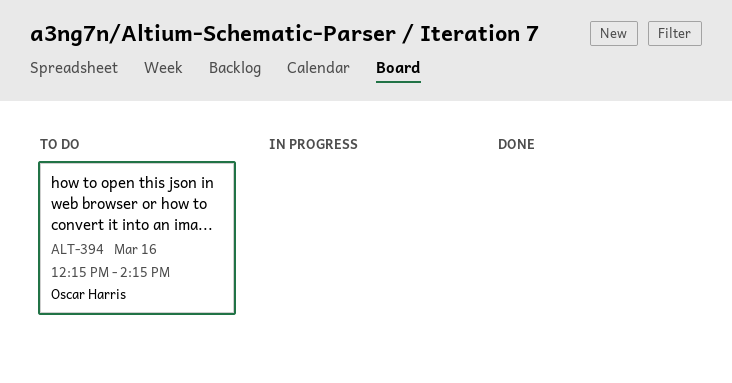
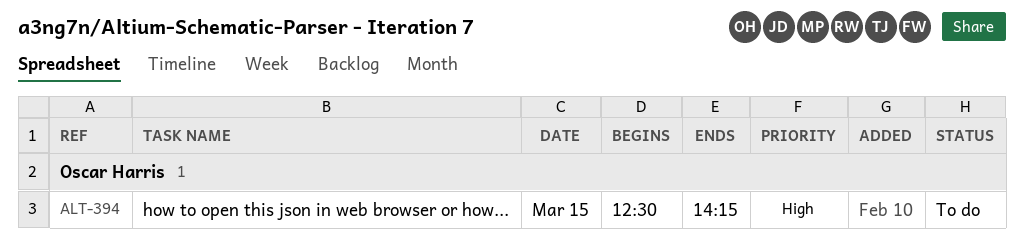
ALT-394, day: Mar 16 -> Mar 15
ALT-394, begins: 12:15 -> 12:30

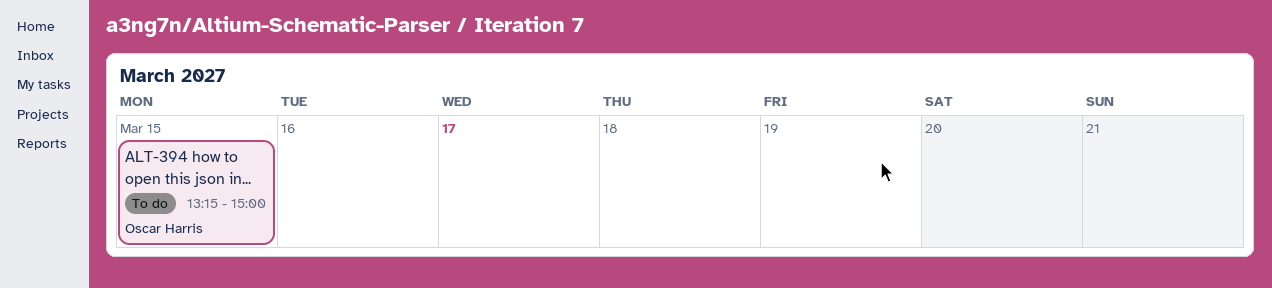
ALT-394, begins: 12:30 -> 13:15
ALT-394, ends: 14:15 -> 15:00

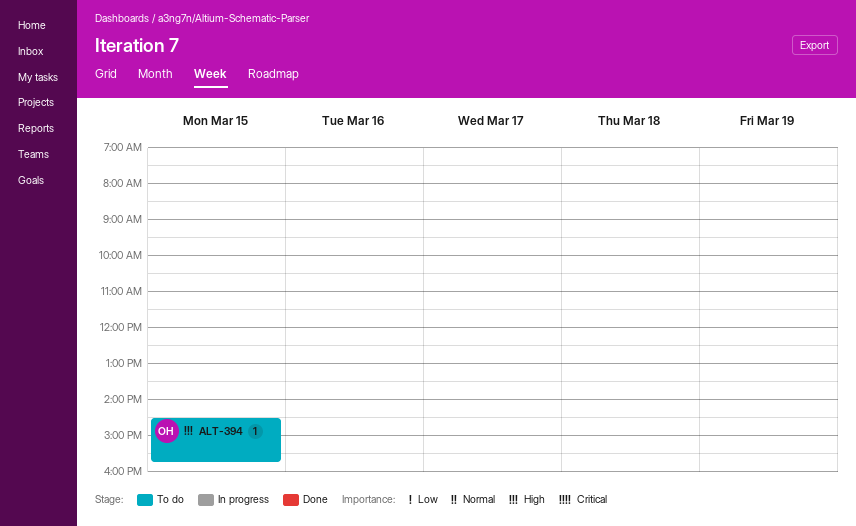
ALT-394, begins: 13:15 -> 14:30
ALT-394, ends: 15:00 -> 15:45

